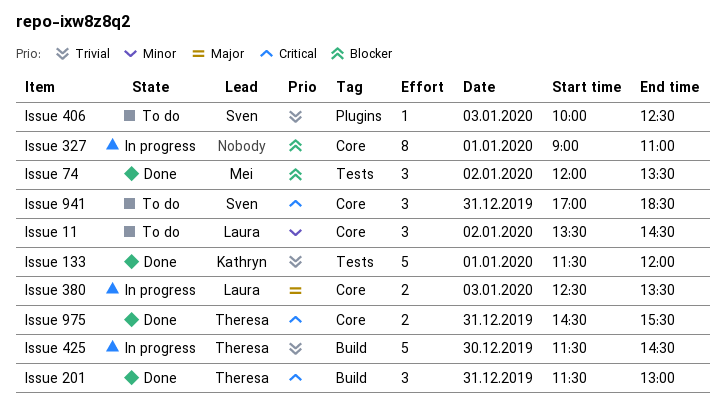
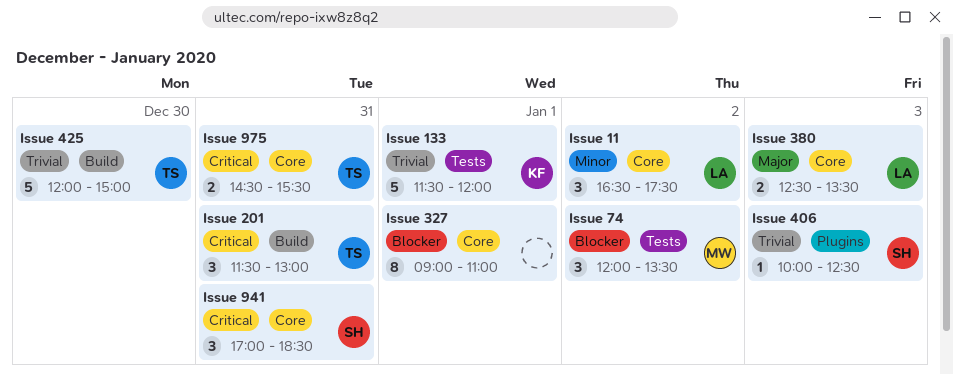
Issue 11, begins: 13:30 -> 16:30
Issue 11, ends: 14:30 -> 17:30
Issue 425, begins: 11:30 -> 12:00
Issue 425, ends: 14:30 -> 15:00

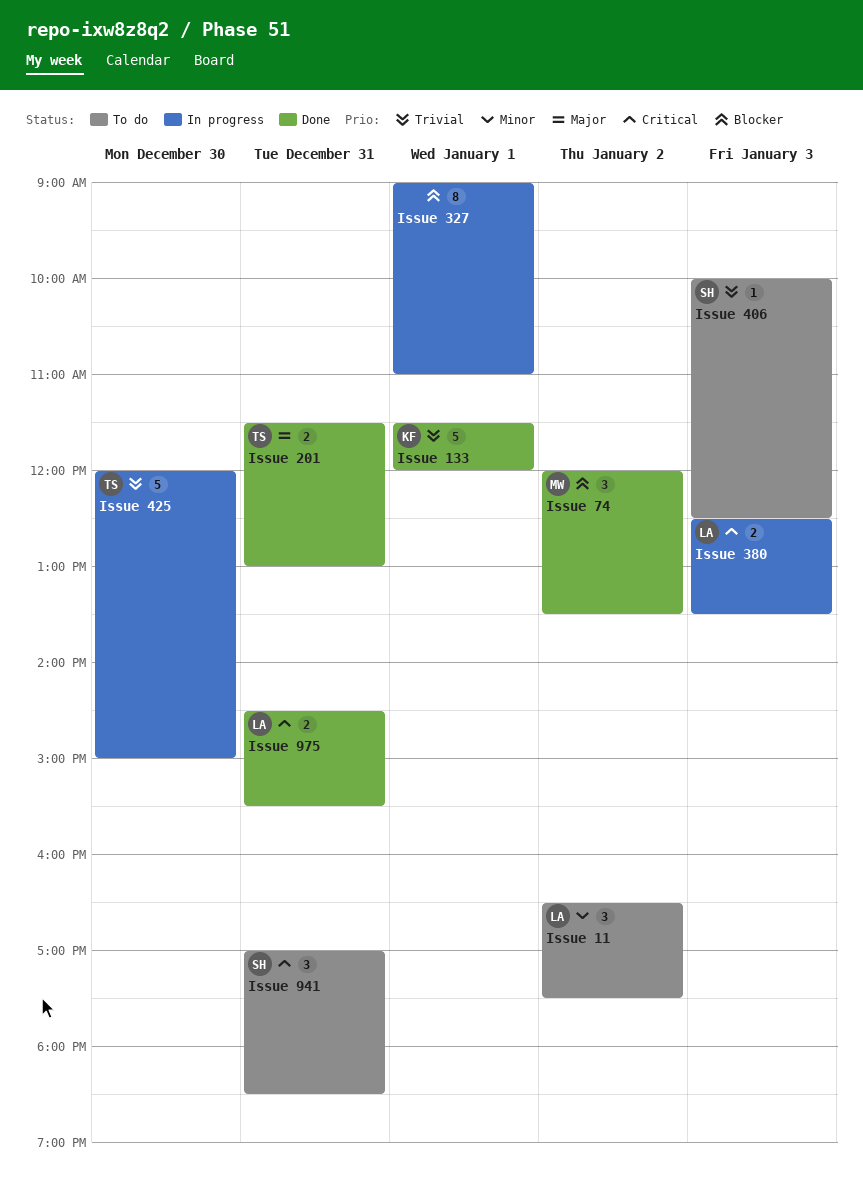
Issue 201, priority: Critical -> Major
Issue 201, estimate: 3 -> 2
Issue 380, priority: Major -> Critical
Issue 975, owner: TS -> LA

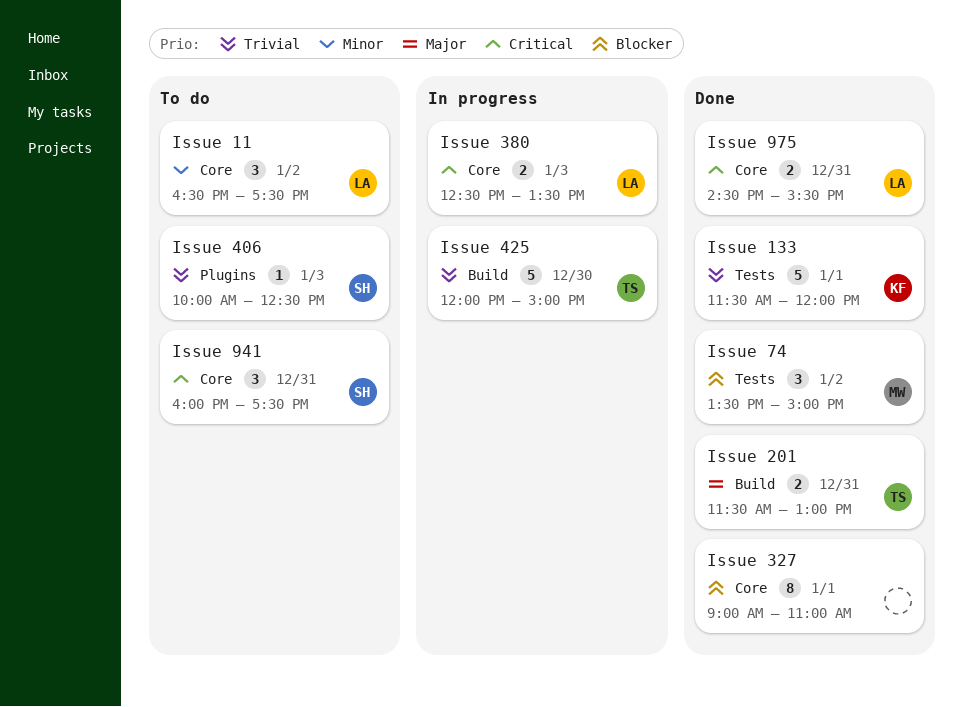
Issue 327, status: In progress -> Done
Issue 74, begins: 12:00 -> 13:30
Issue 74, ends: 13:30 -> 15:00
Issue 941, begins: 17:00 -> 16:00
Issue 941, ends: 18:30 -> 17:30

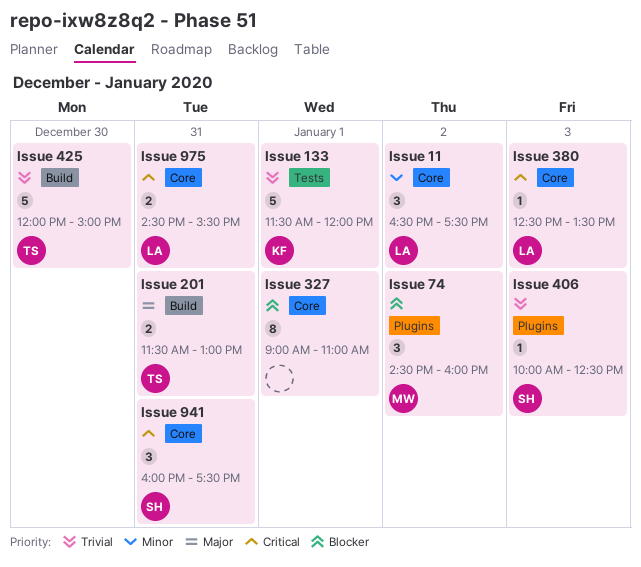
Issue 380, estimate: 2 -> 1
Issue 74, label: Tests -> Plugins
Issue 74, begins: 13:30 -> 14:30
Issue 74, ends: 15:00 -> 16:00

